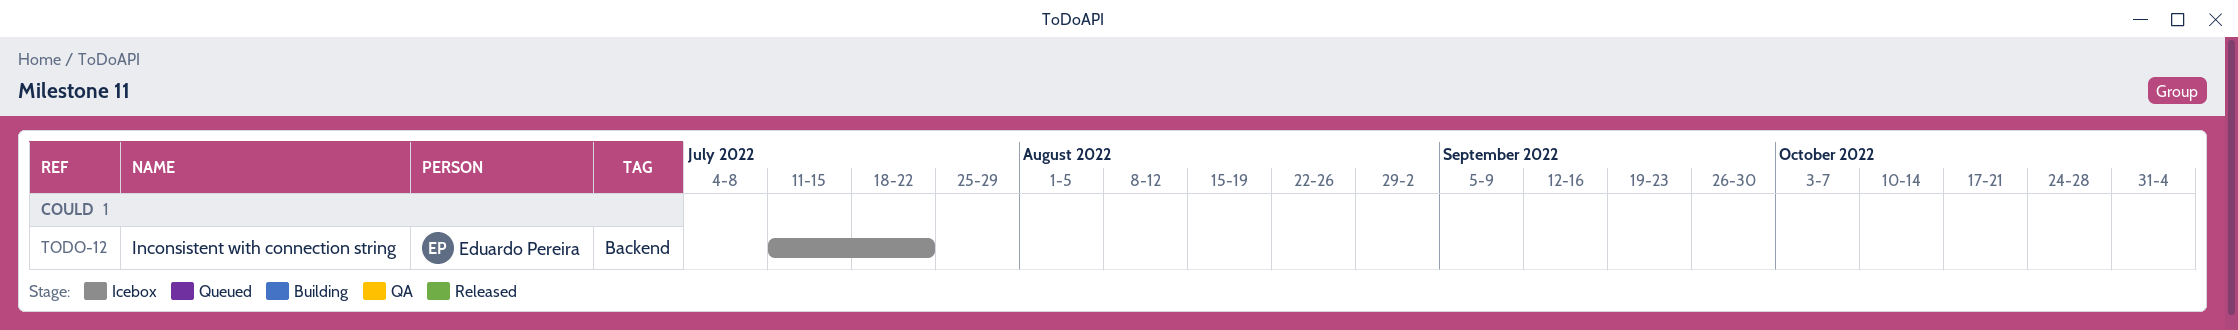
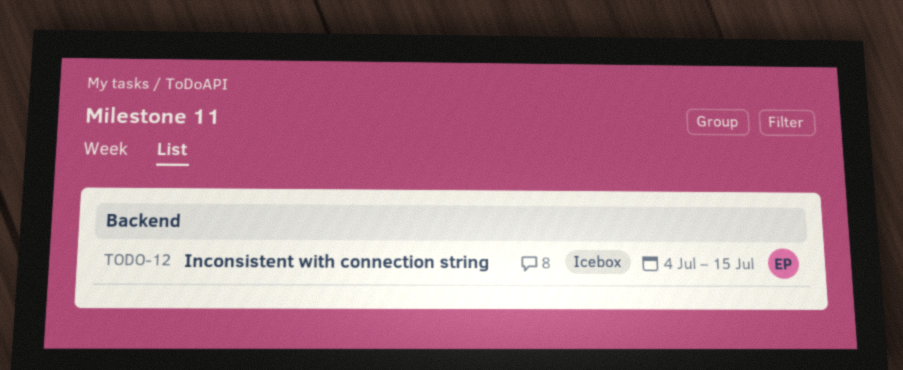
TODO-12, start: Jul 11 -> Jul 4
TODO-12, due: Jul 22 -> Jul 15

